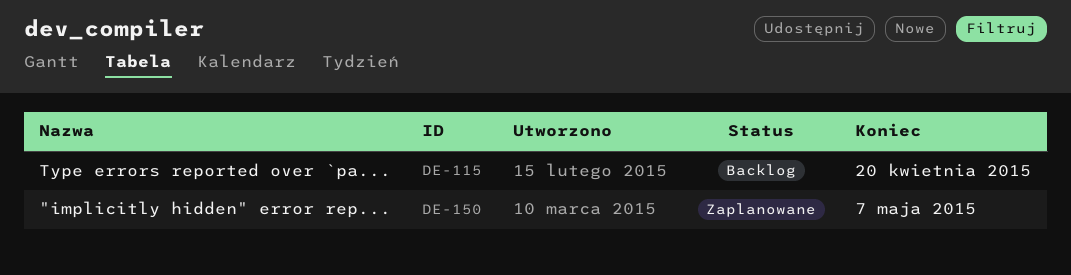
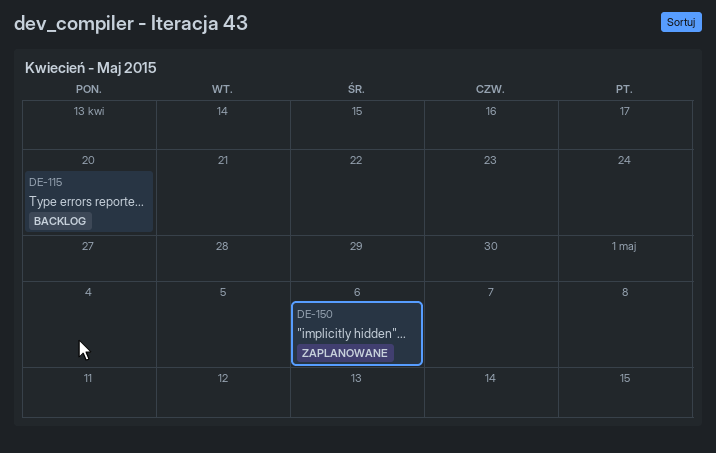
DE-150, due: May 7 -> May 6

